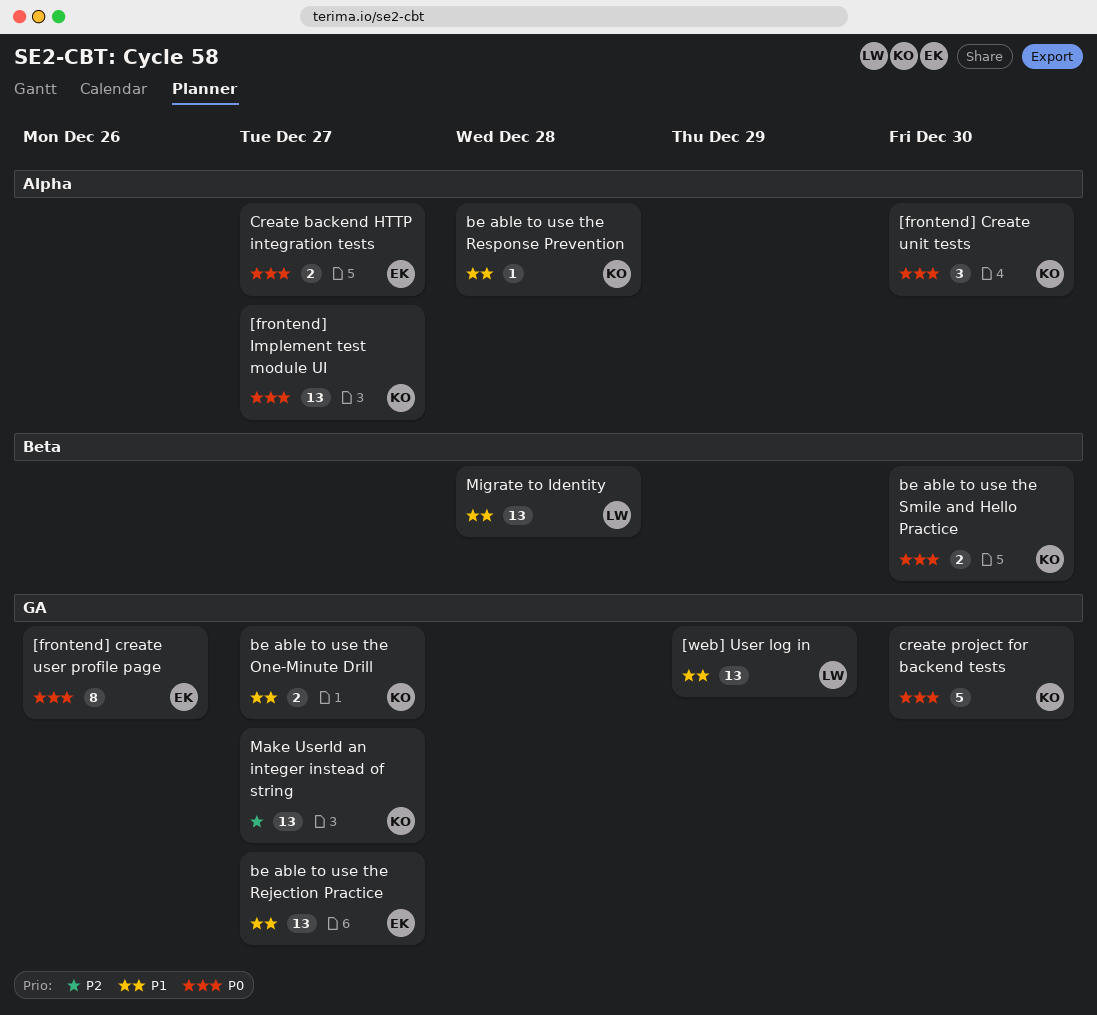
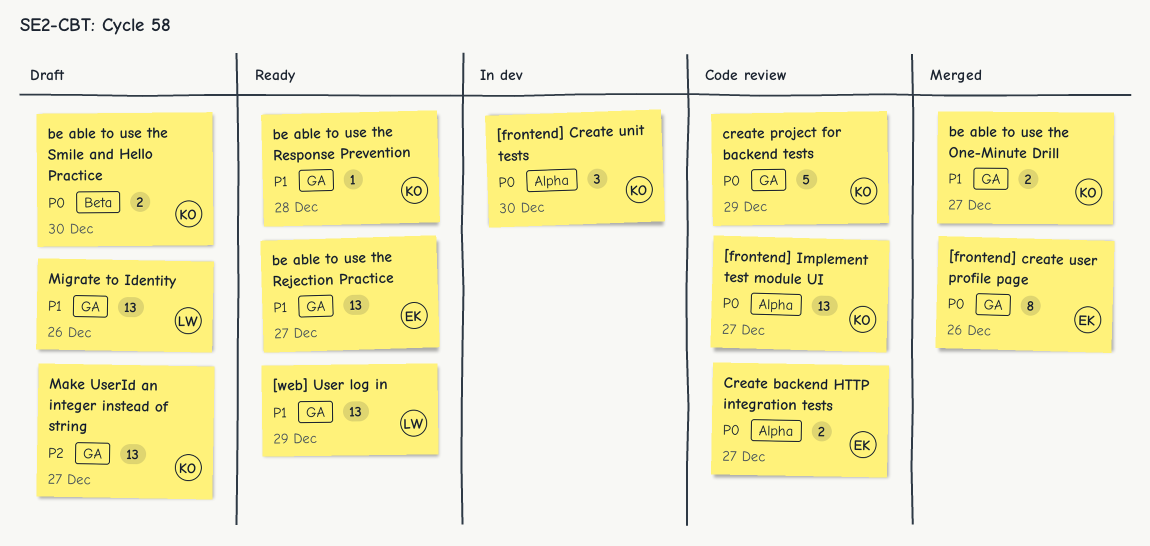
be able to use the Response Prevention, label: Alpha -> GA
create project for backend tests, due: Dec 30 -> Dec 29
Migrate to Identity, label: Beta -> GA
Migrate to Identity, due: Dec 28 -> Dec 26

